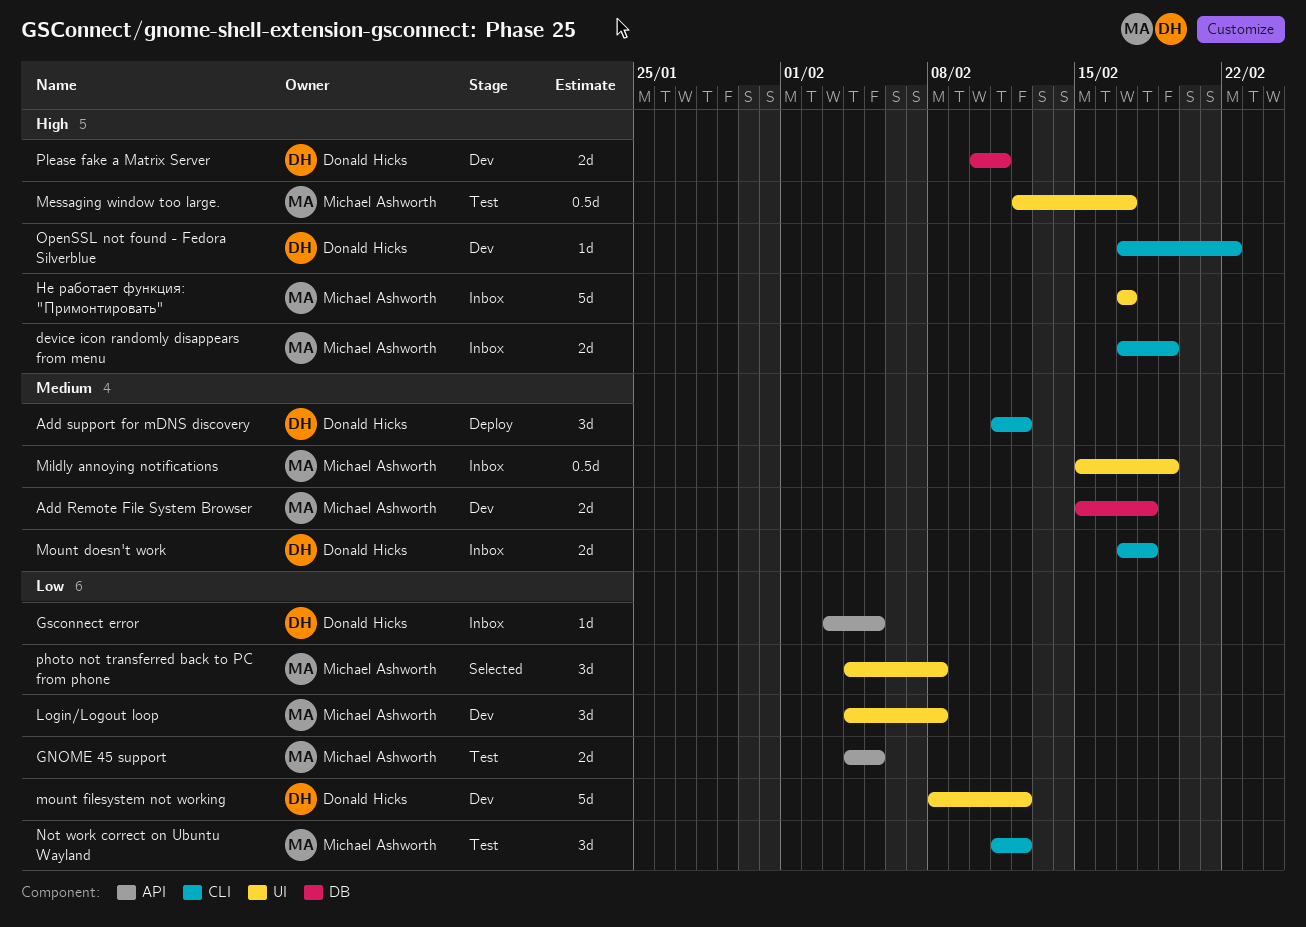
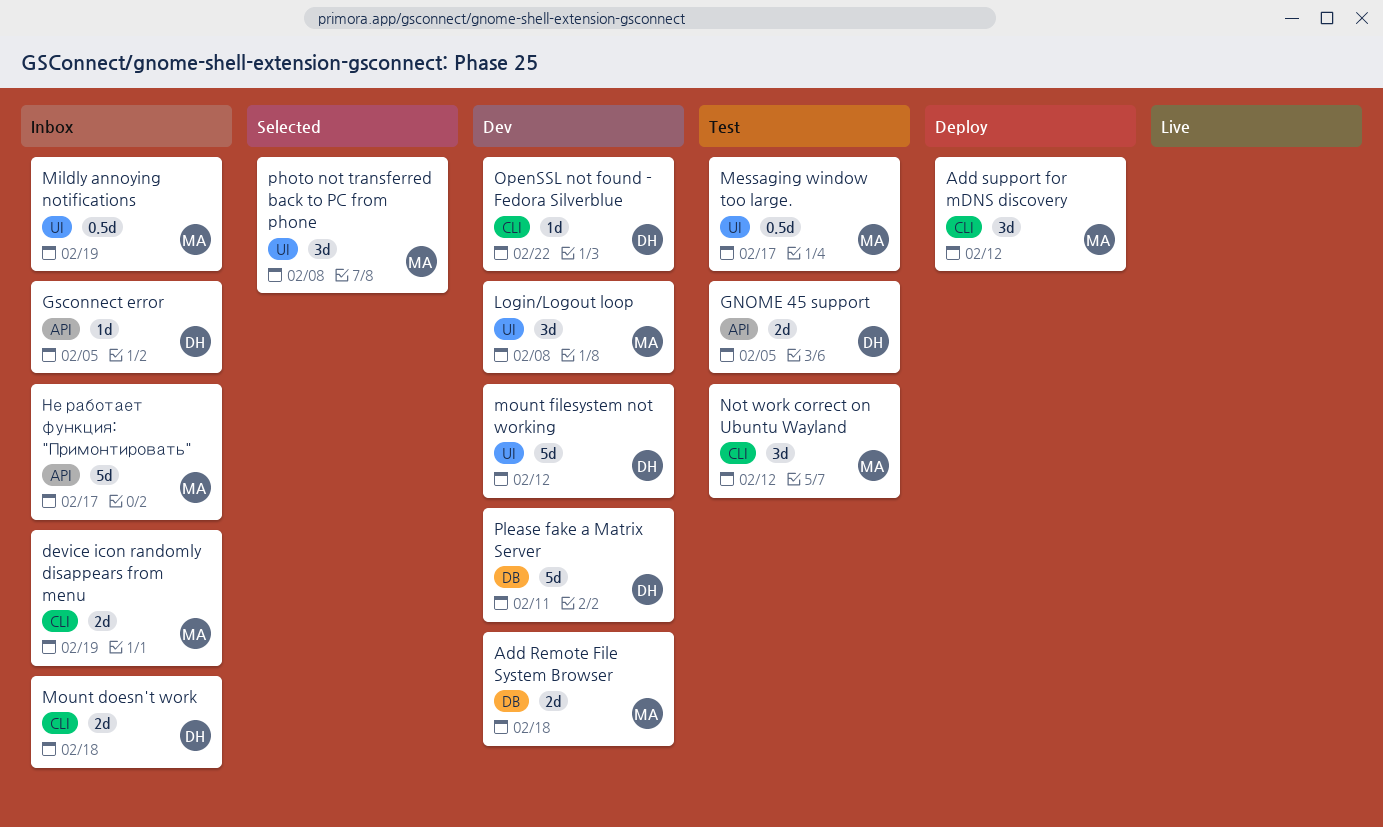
Add support for mDNS discovery, owner: Donald Hicks -> Michael Ashworth
GNOME 45 support, owner: Michael Ashworth -> Donald Hicks
Please fake a Matrix Server, estimate: 2d -> 5d
Не работает функция: "Примонтировать", label: UI -> API

